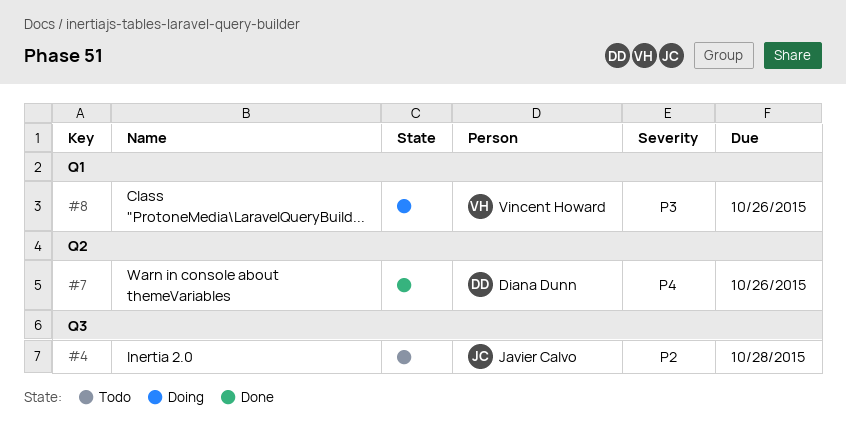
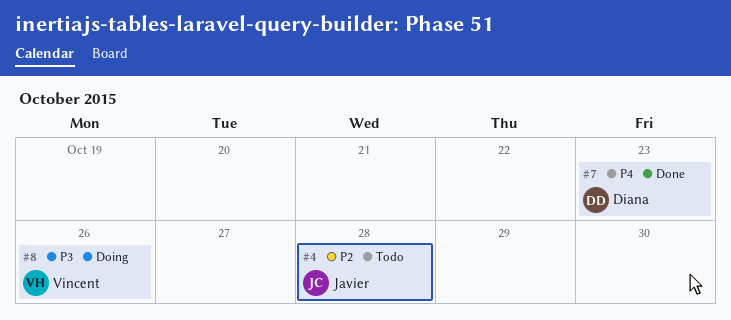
#7, due: Oct 26 -> Oct 23

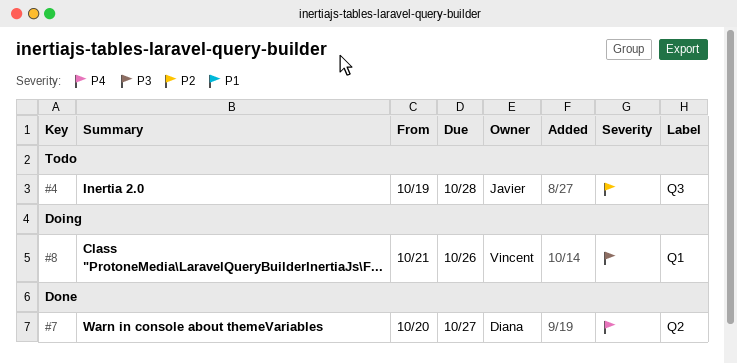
#7, due: Oct 23 -> Oct 27

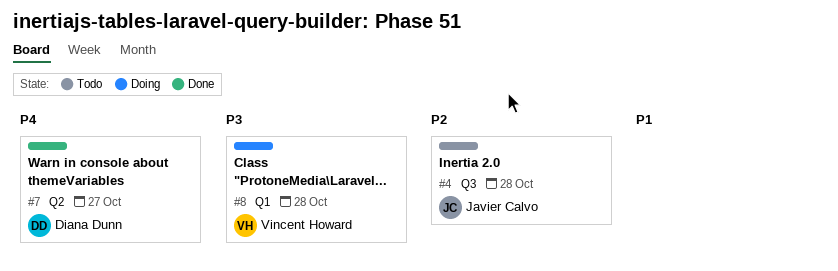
#8, due: Oct 26 -> Oct 28

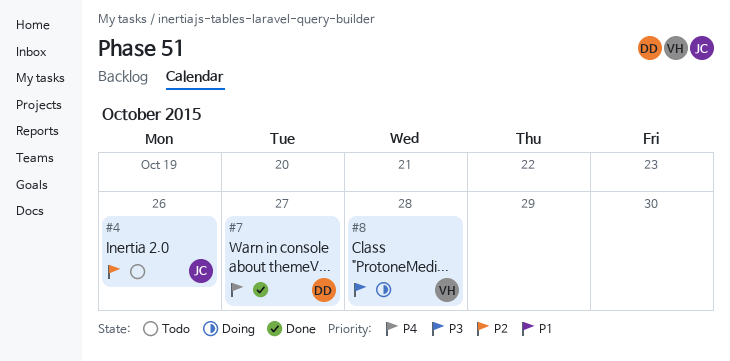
#4, due: Oct 28 -> Oct 26

